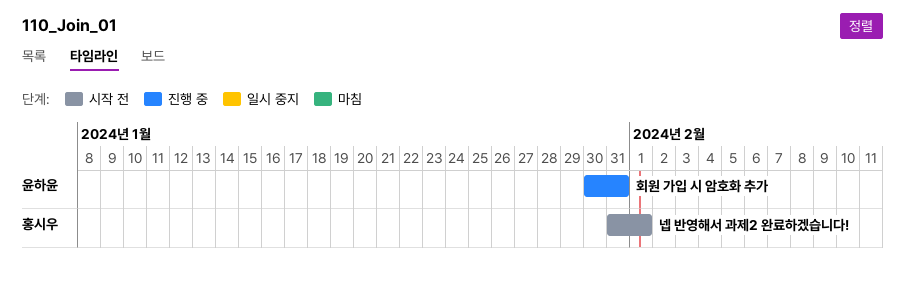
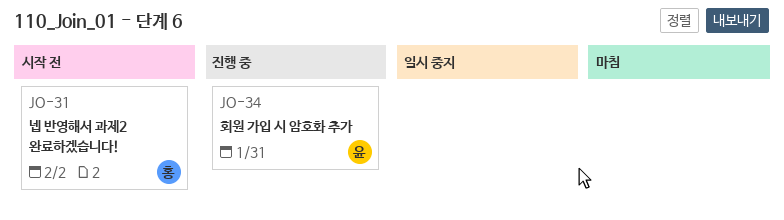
넵 반영해서 과제2 완료하겠습니다!, due: Feb 1 -> Feb 2

